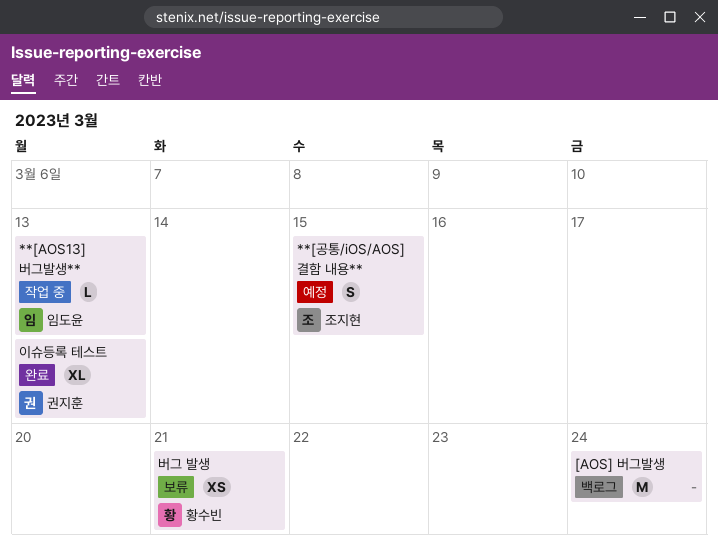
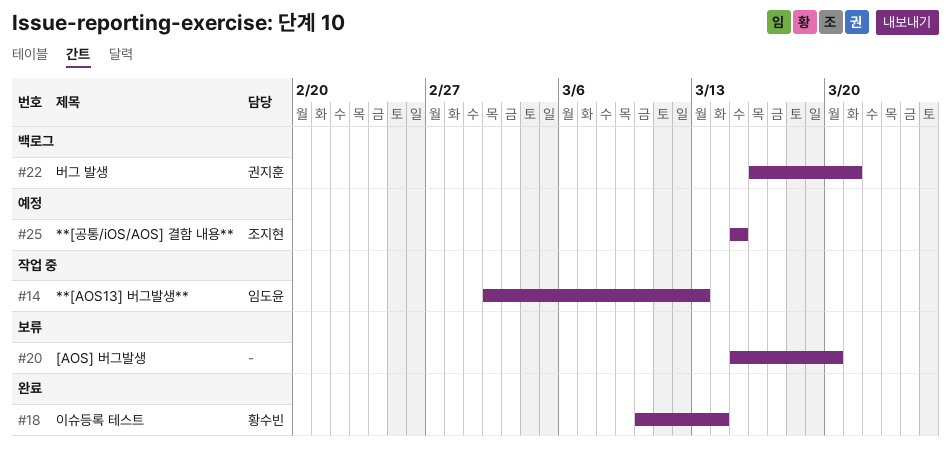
[AOS] 버그발생, status: 백로그 -> 보류
[AOS] 버그발생, due: Mar 24 -> Mar 20
버그 발생, status: 보류 -> 백로그
버그 발생, owner: 황수빈 -> 권지훈
이슈등록 테스트, owner: 권지훈 -> 황수빈
이슈등록 테스트, due: Mar 13 -> Mar 14

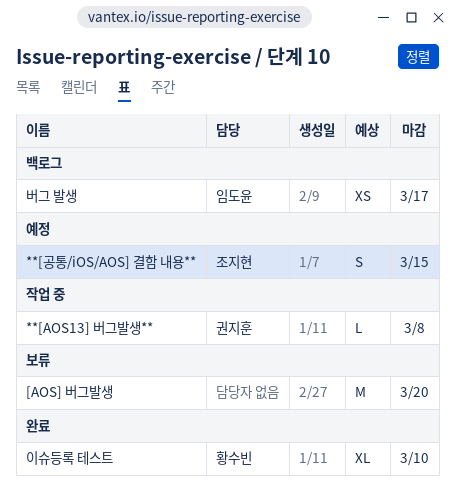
**[AOS13] 버그발생**, owner: 임도윤 -> 권지훈
**[AOS13] 버그발생**, due: Mar 13 -> Mar 8
버그 발생, owner: 권지훈 -> 임도윤
버그 발생, due: Mar 21 -> Mar 17
이슈등록 테스트, due: Mar 14 -> Mar 10

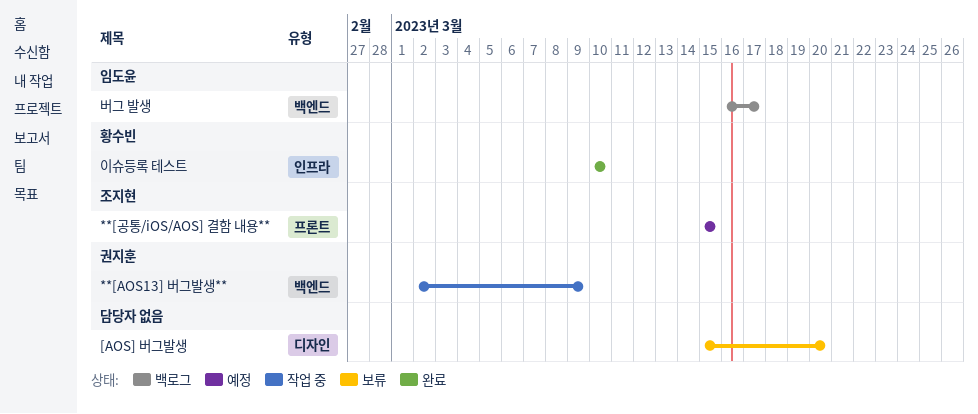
**[AOS13] 버그발생**, due: Mar 8 -> Mar 9

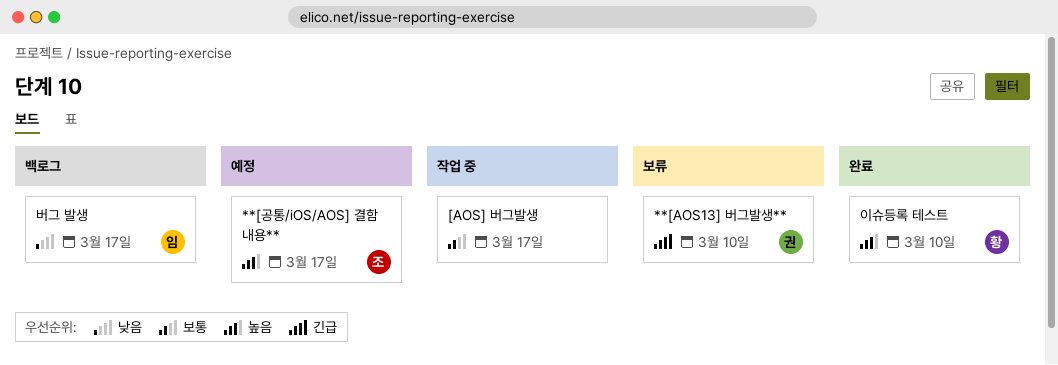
**[AOS13] 버그발생**, status: 작업 중 -> 보류
**[AOS13] 버그발생**, due: Mar 9 -> Mar 10
**[공통/iOS/AOS] 결함 내용**, due: Mar 15 -> Mar 17
[AOS] 버그발생, status: 보류 -> 작업 중
[AOS] 버그발생, due: Mar 20 -> Mar 17

